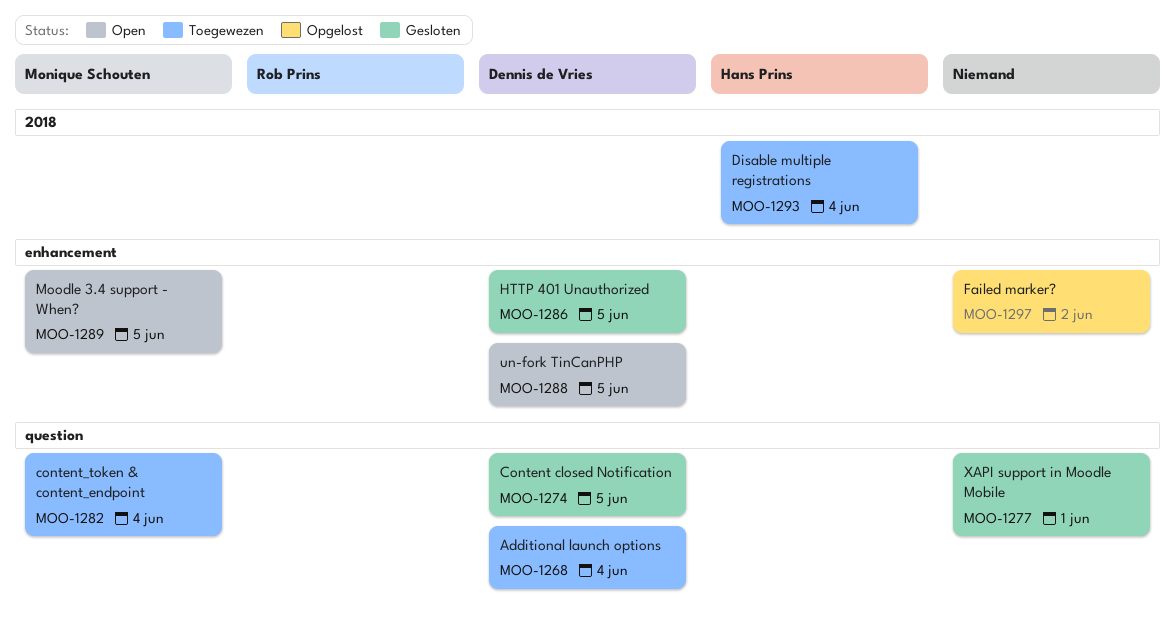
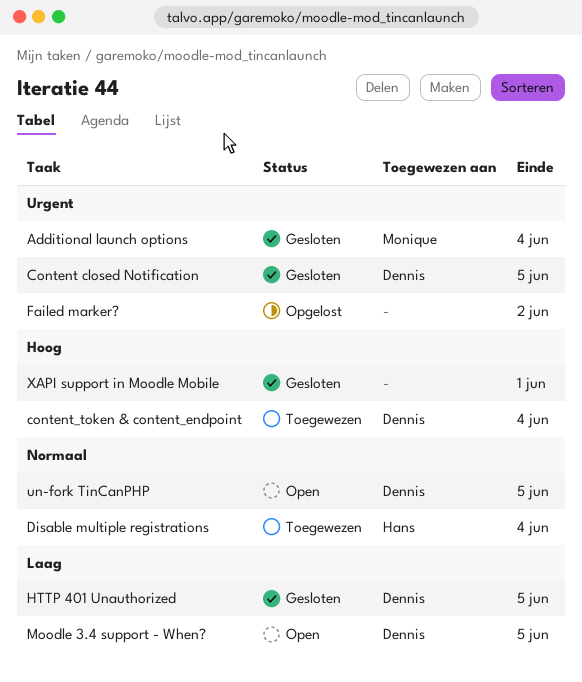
Additional launch options, status: Toegewezen -> Gesloten
Additional launch options, owner: Dennis de Vries -> Monique Schouten
content_token & content_endpoint, owner: Monique Schouten -> Dennis de Vries
Moodle 3.4 support - When?, owner: Monique Schouten -> Dennis de Vries

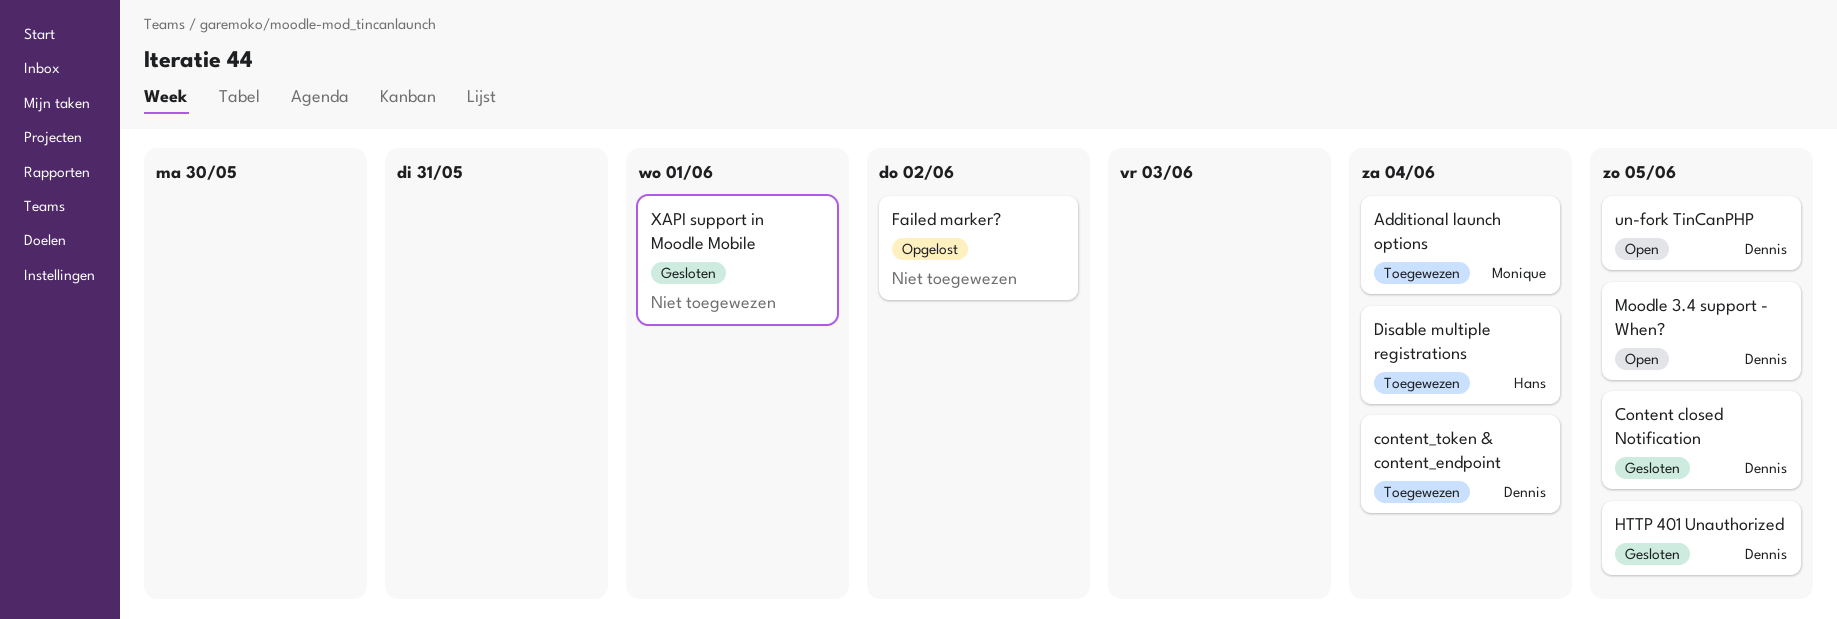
Additional launch options, status: Gesloten -> Toegewezen

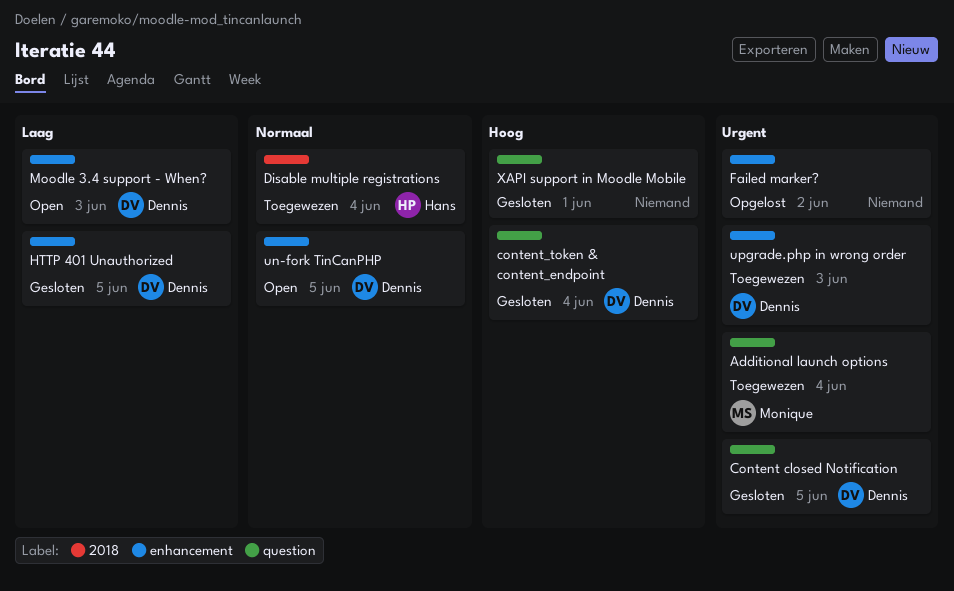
content_token & content_endpoint, status: Toegewezen -> Gesloten
Moodle 3.4 support - When?, due: Jun 5 -> Jun 3
upgrade.php in wrong order: none -> present

